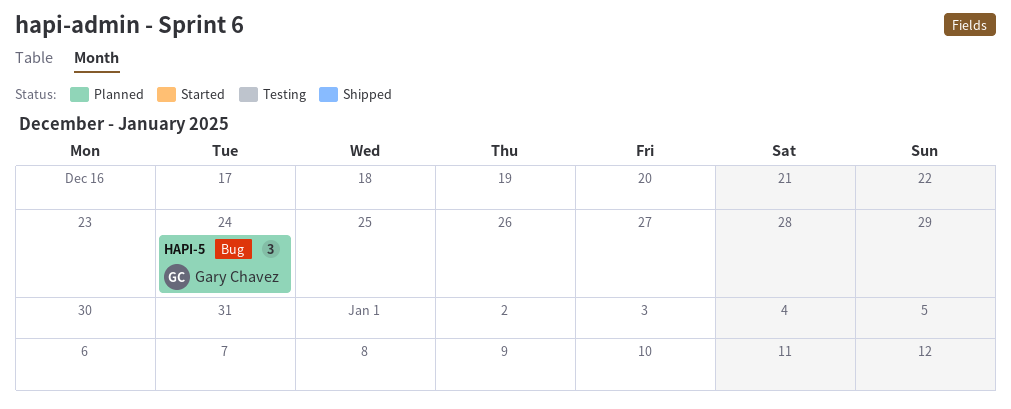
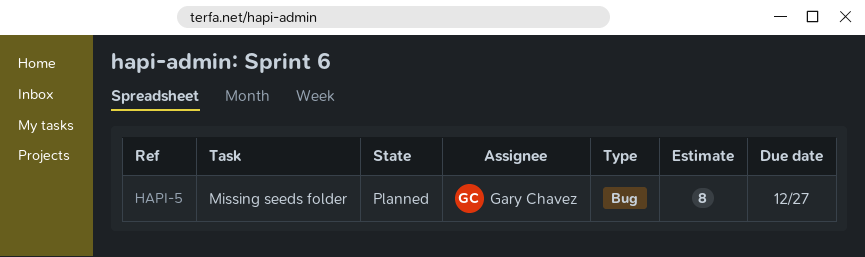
HAPI-5, estimate: 3 -> 8
HAPI-5, due: Dec 24 -> Dec 27

